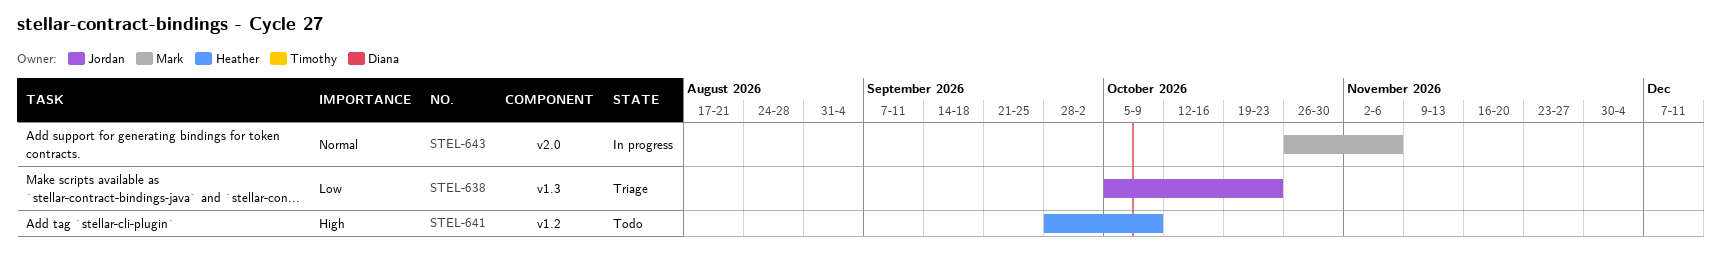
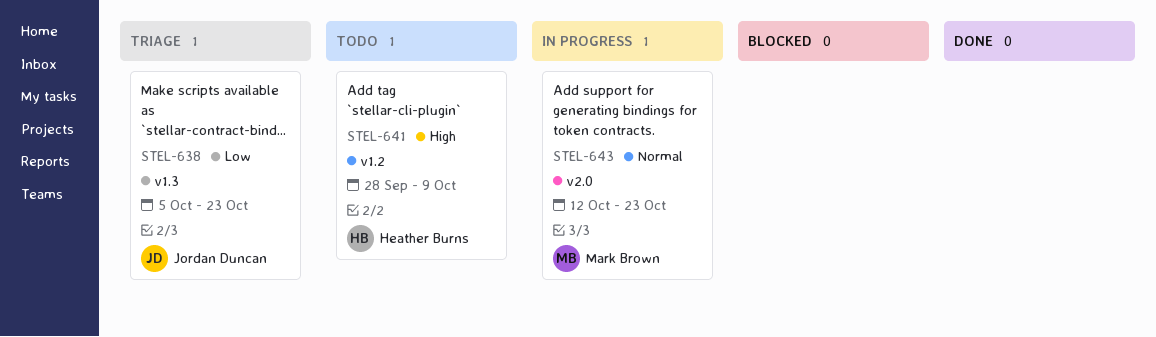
STEL-643, start: Oct 26 -> Oct 12
STEL-643, due: Nov 6 -> Oct 23

